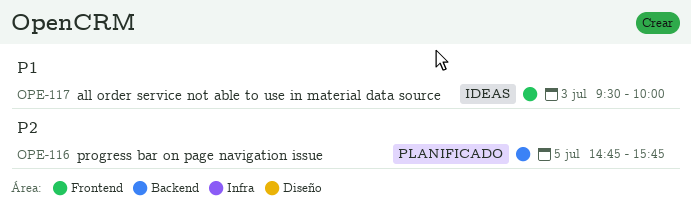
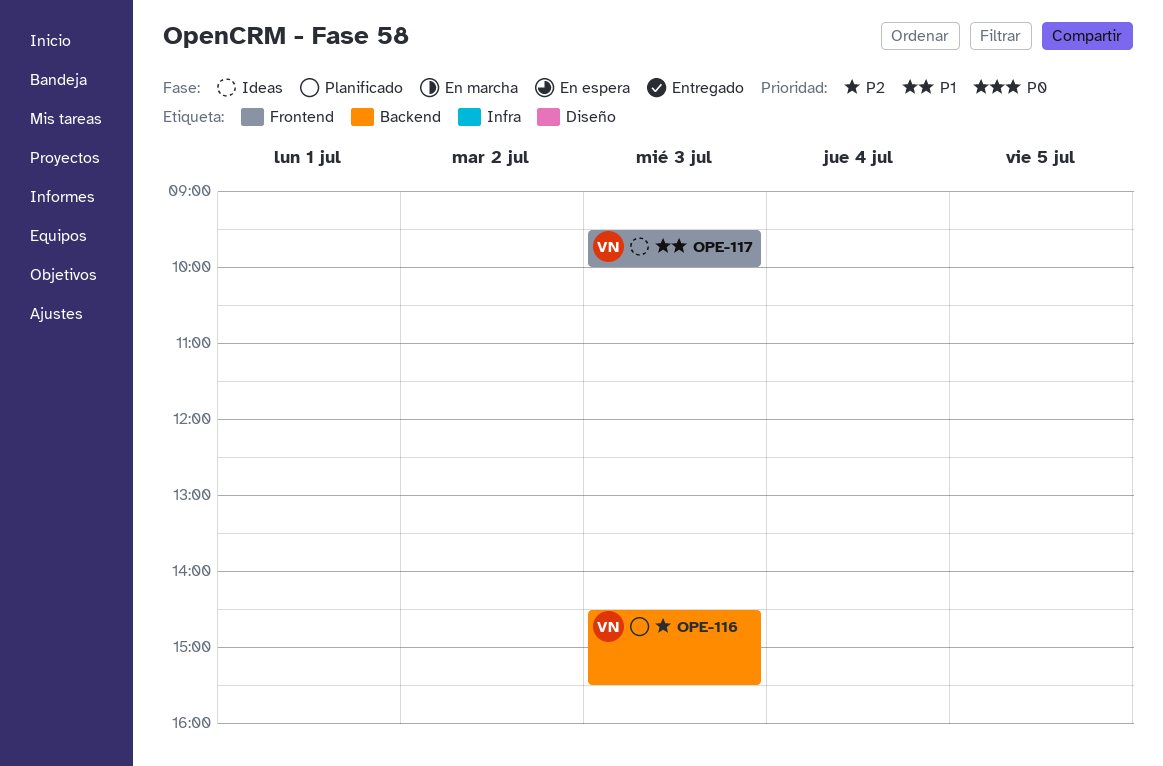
OPE-116, day: Jul 5 -> Jul 3
OPE-116, begins: 14:45 -> 14:30
OPE-116, ends: 15:45 -> 15:30

